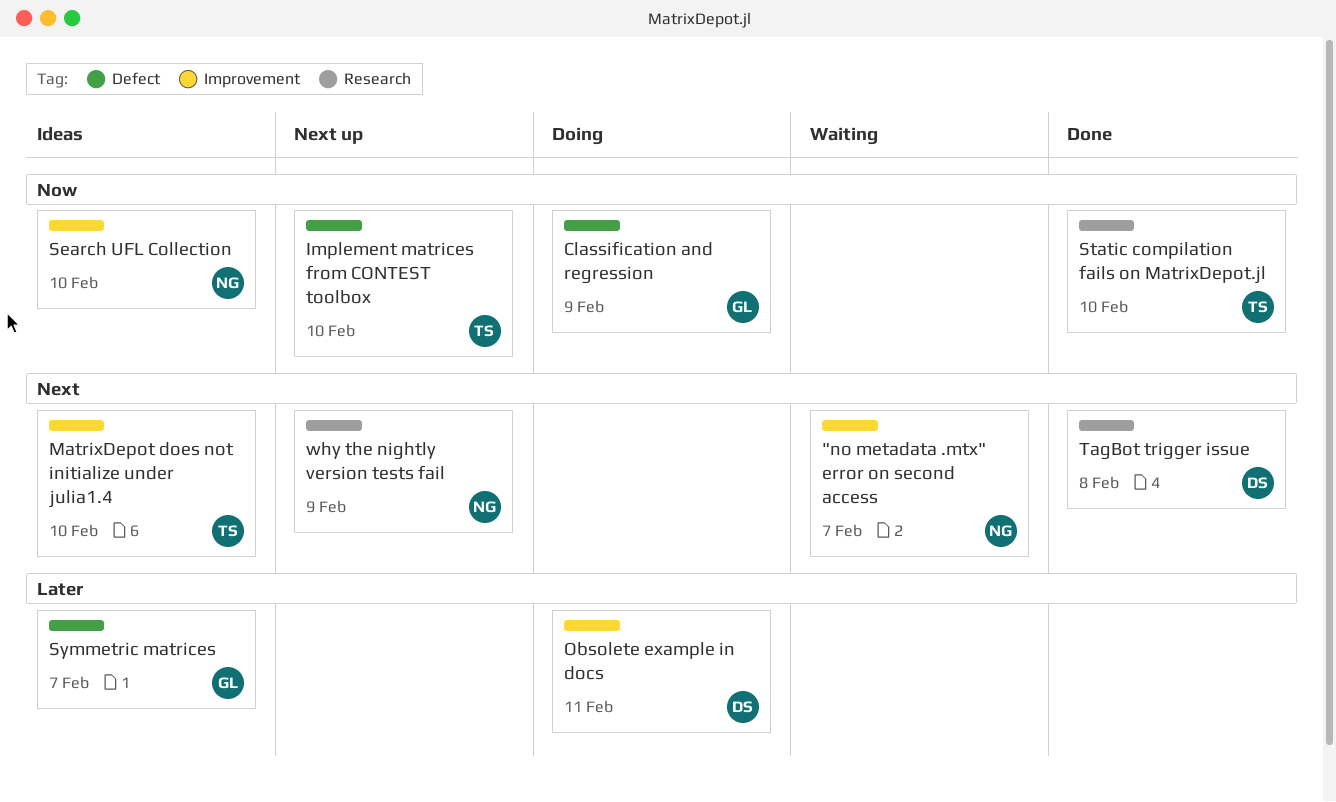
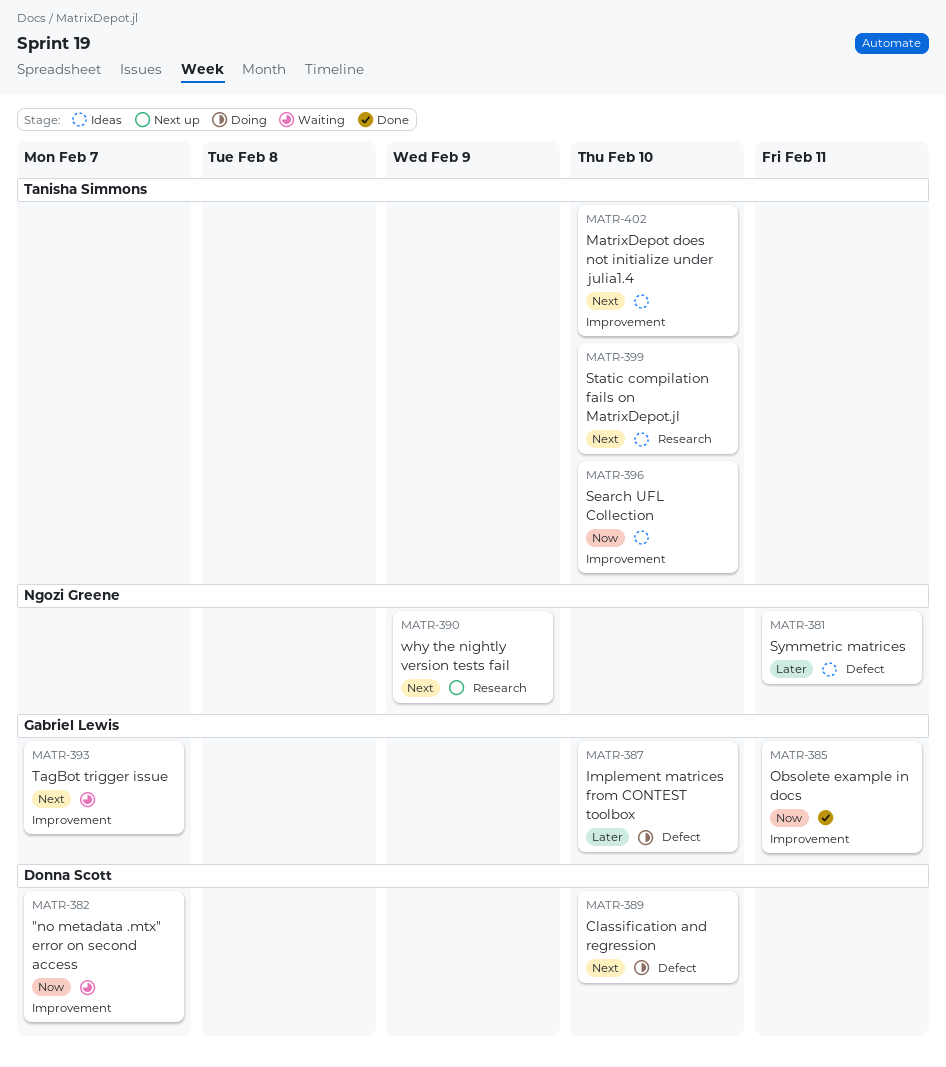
"no metadata .mtx" error on second access, owner: Ngozi Greene -> Donna Scott
"no metadata .mtx" error on second access, priority: Next -> Now
Classification and regression, owner: Gabriel Lewis -> Donna Scott
Classification and regression, priority: Now -> Next
Classification and regression, due: Feb 9 -> Feb 10
Implement matrices from CONTEST toolbox, status: Next up -> Doing
Implement matrices from CONTEST toolbox, owner: Tanisha Simmons -> Gabriel Lewis
Implement matrices from CONTEST toolbox, priority: Now -> Later
Obsolete example in docs, status: Doing -> Done
Obsolete example in docs, owner: Donna Scott -> Gabriel Lewis
Obsolete example in docs, priority: Later -> Now
Search UFL Collection, owner: Ngozi Greene -> Tanisha Simmons
Static compilation fails on MatrixDepot.jl, status: Done -> Ideas
Static compilation fails on MatrixDepot.jl, priority: Now -> Next
Symmetric matrices, owner: Gabriel Lewis -> Ngozi Greene
Symmetric matrices, due: Feb 7 -> Feb 11
TagBot trigger issue, status: Done -> Waiting
TagBot trigger issue, owner: Donna Scott -> Gabriel Lewis
TagBot trigger issue, label: Research -> Improvement
TagBot trigger issue, due: Feb 8 -> Feb 7

